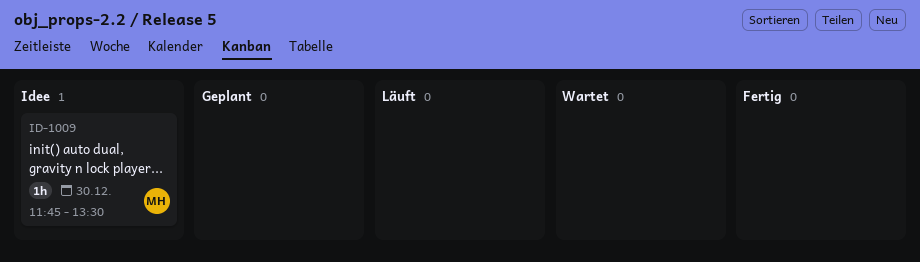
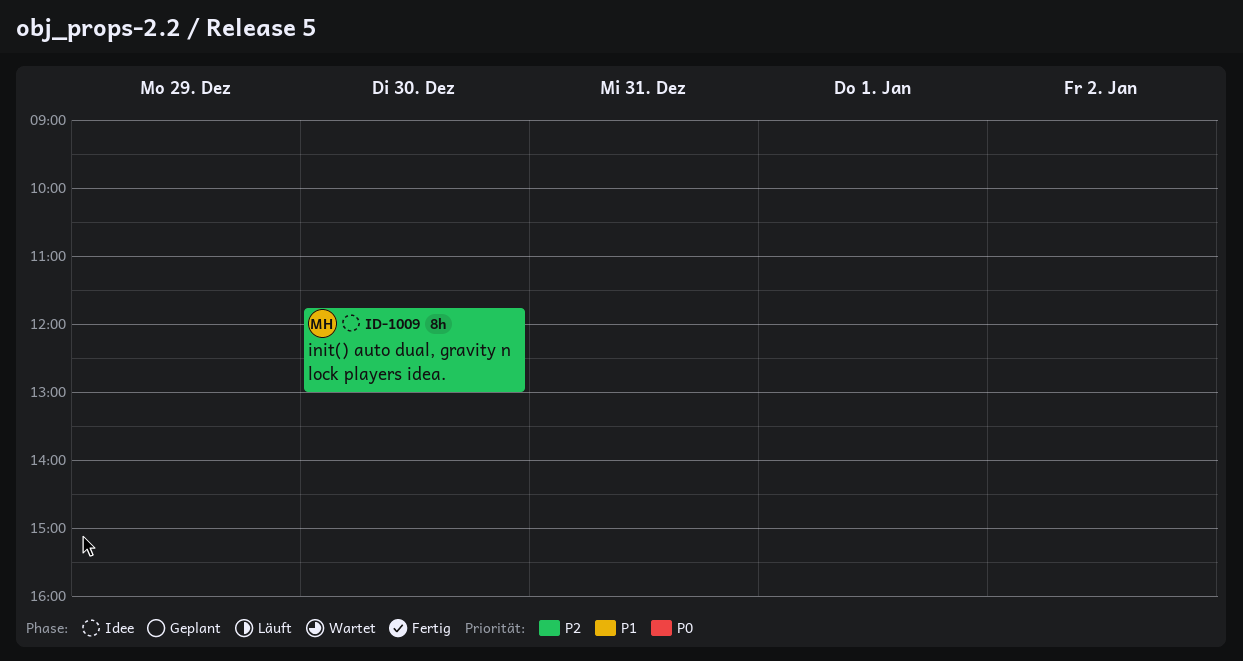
ID-1009, estimate: 1h -> 8h
ID-1009, ends: 13:30 -> 13:00

